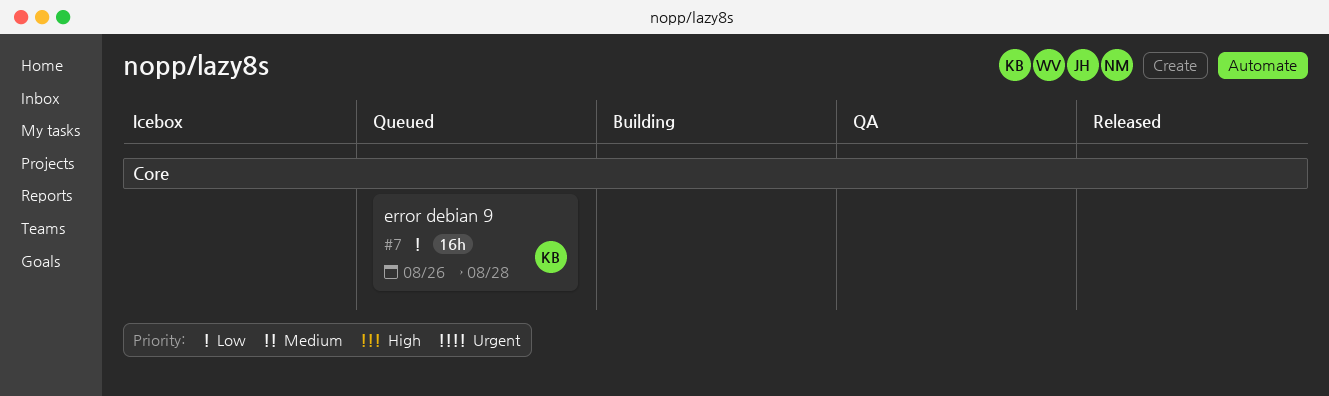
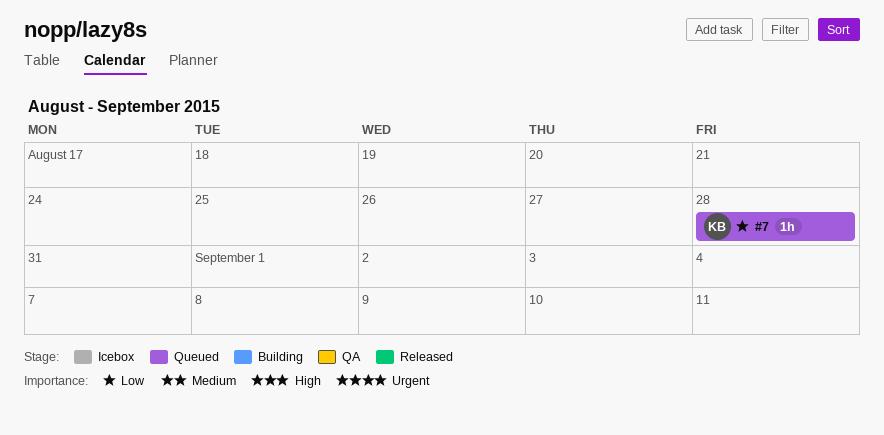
#7, estimate: 16h -> 1h
#7, start: Aug 26 -> Aug 28

